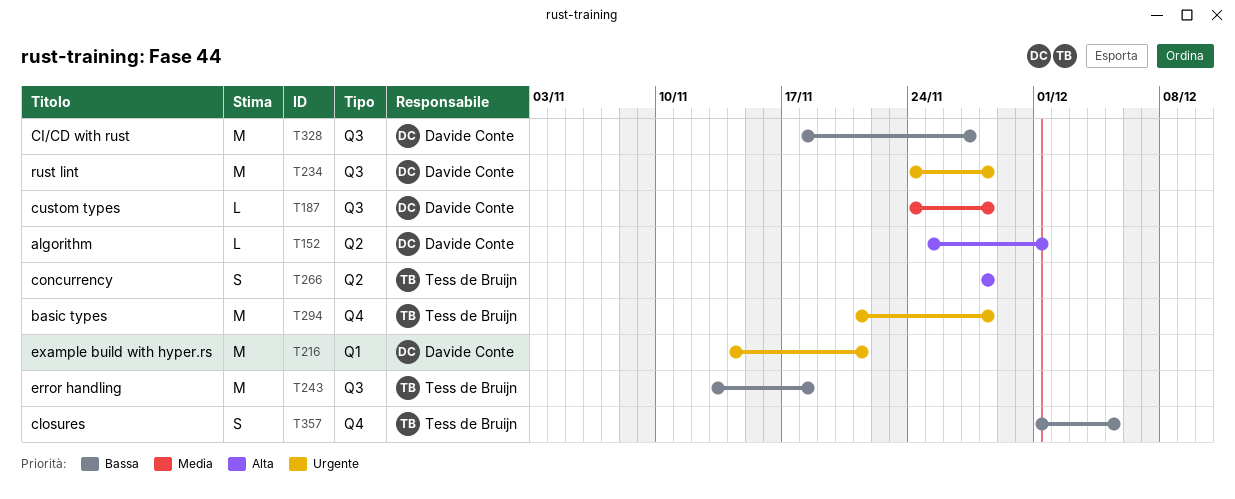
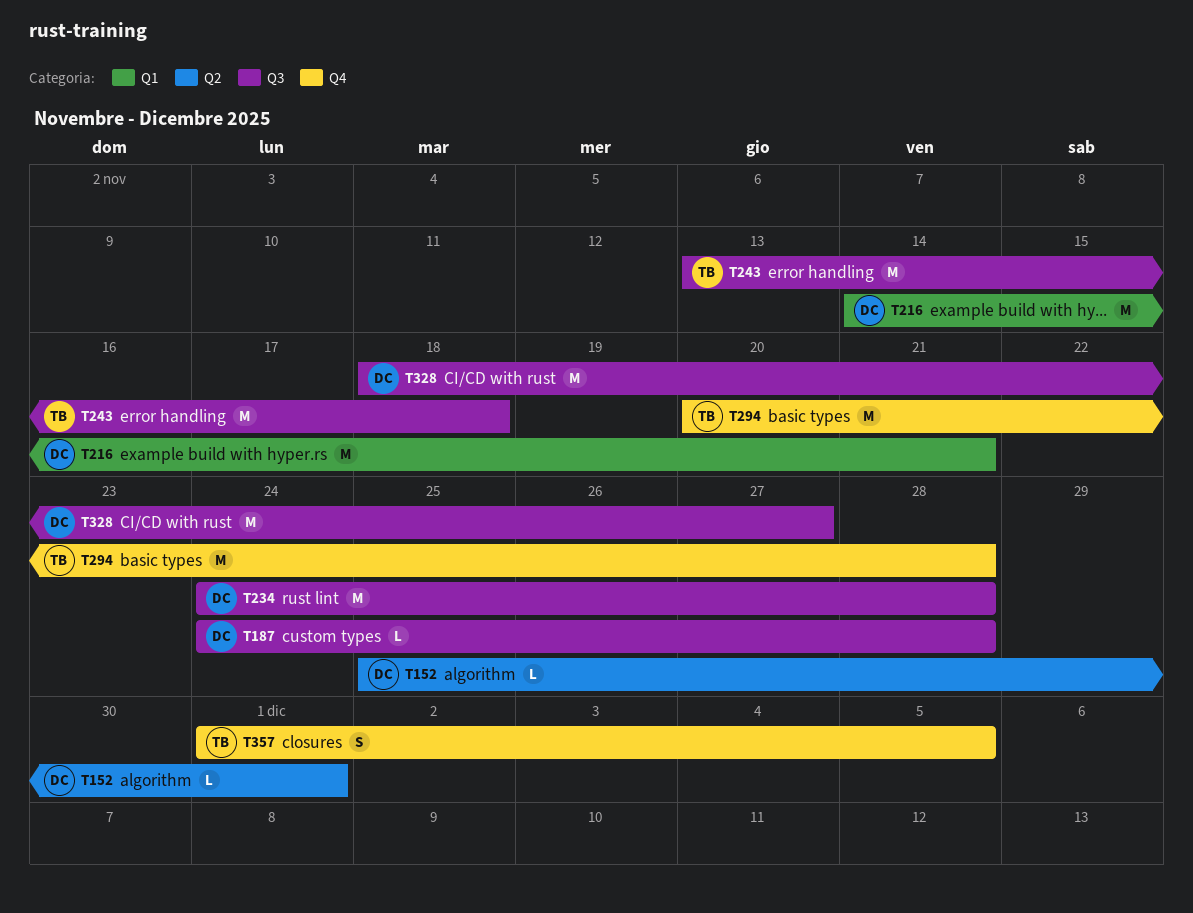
T266: present -> none
T294, start: Nov 21 -> Nov 20

